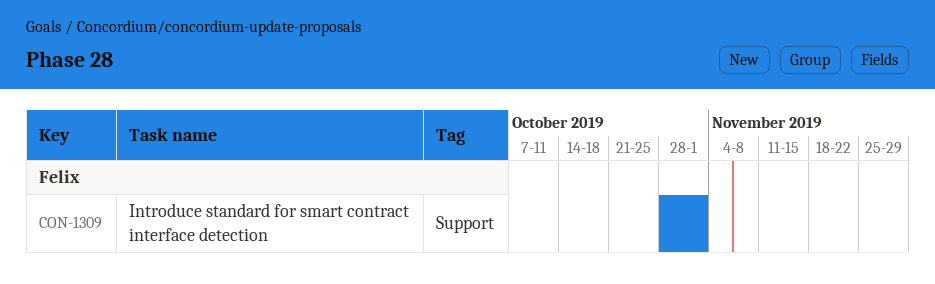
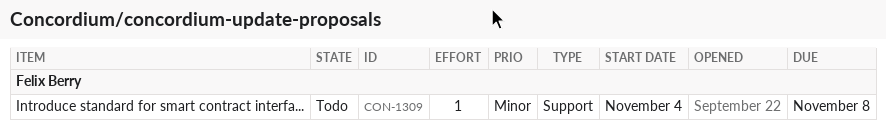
CON-1309, start: Oct 28 -> Nov 4
CON-1309, due: Nov 1 -> Nov 8

